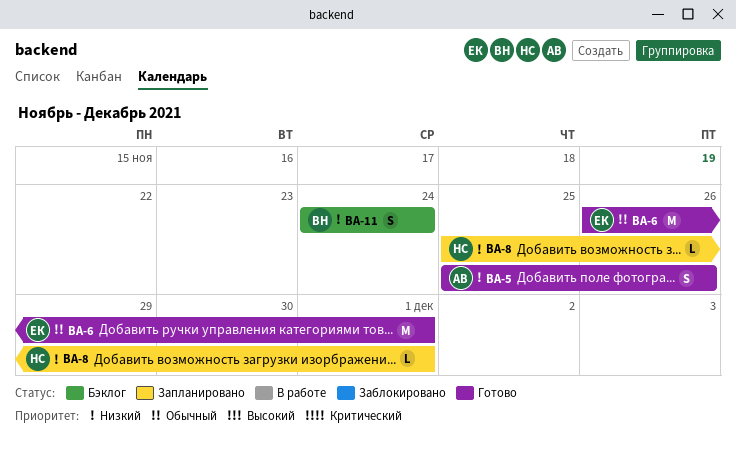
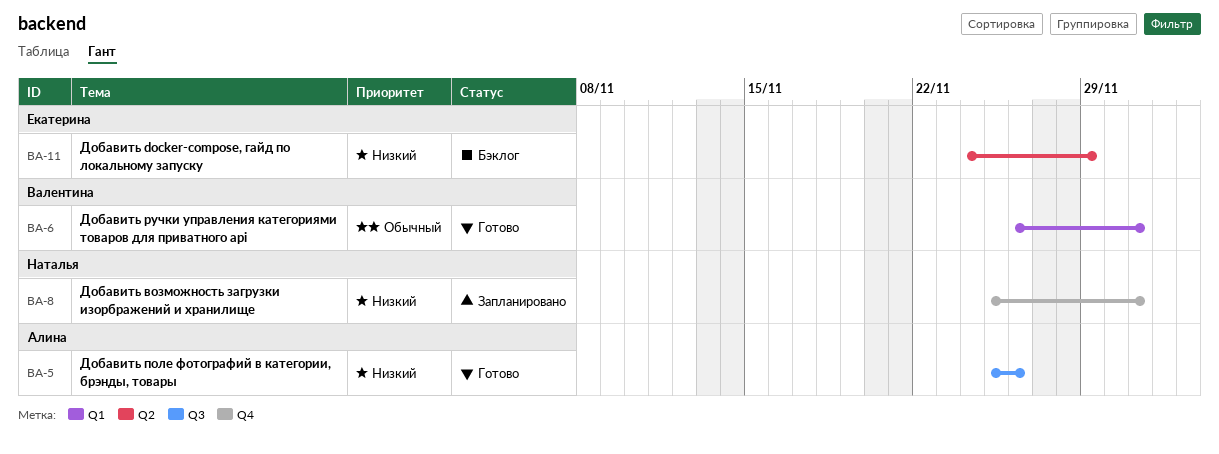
BA-6, owner: Екатерина -> Валентина
BA-11, owner: Валентина -> Екатерина
BA-11, due: Nov 24 -> Nov 29

